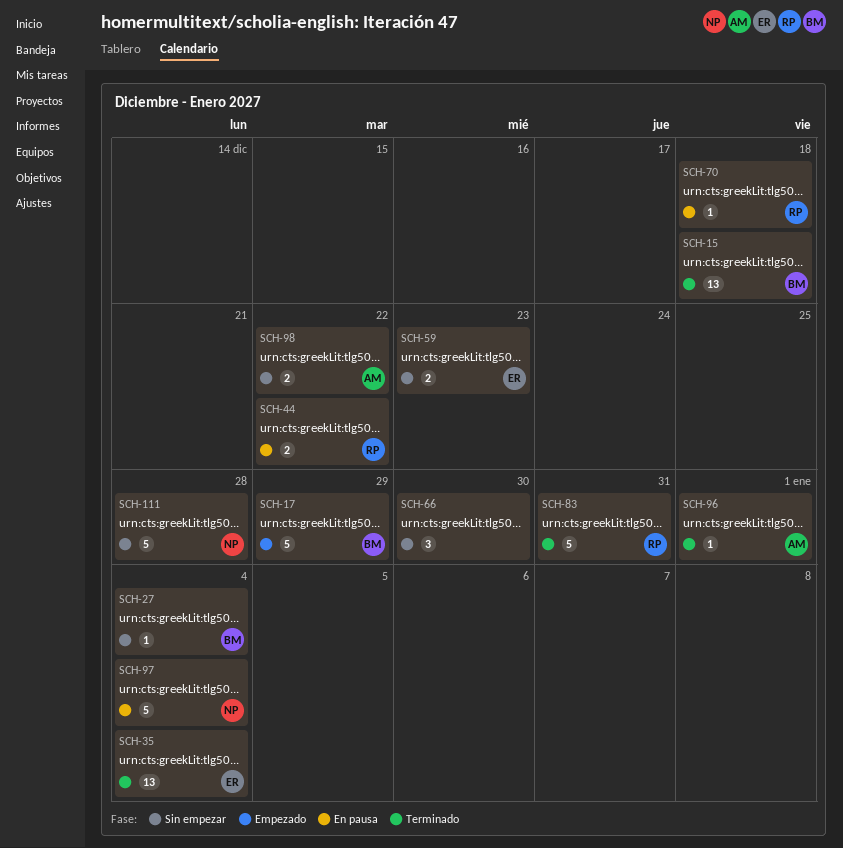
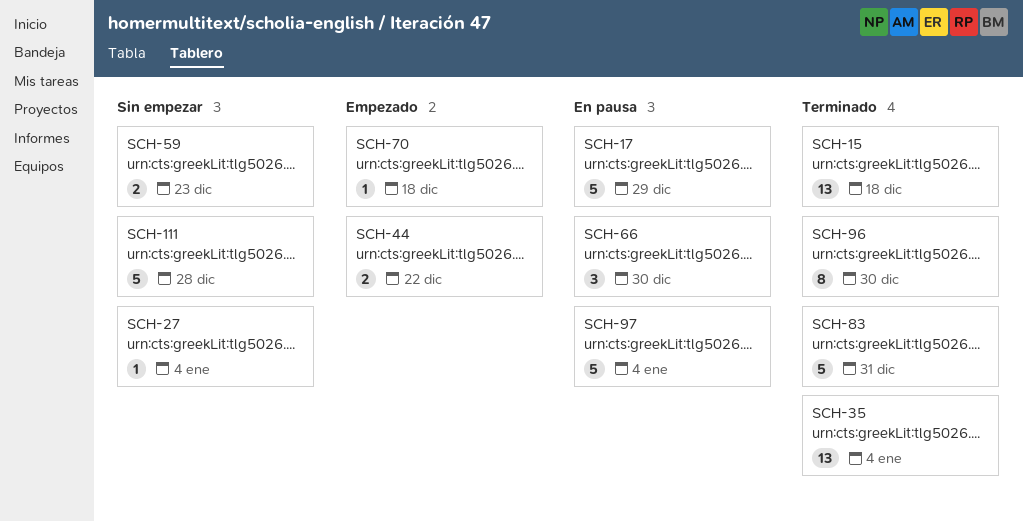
SCH-17, status: Empezado -> En pausa
SCH-44, status: En pausa -> Empezado
SCH-66, status: Sin empezar -> En pausa
SCH-70, status: En pausa -> Empezado
SCH-96, estimate: 1 -> 8
SCH-96, due: Jan 1 -> Dec 30
SCH-98: present -> none

